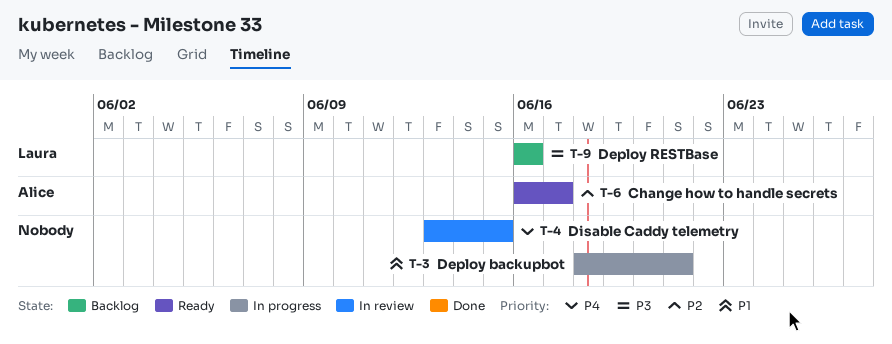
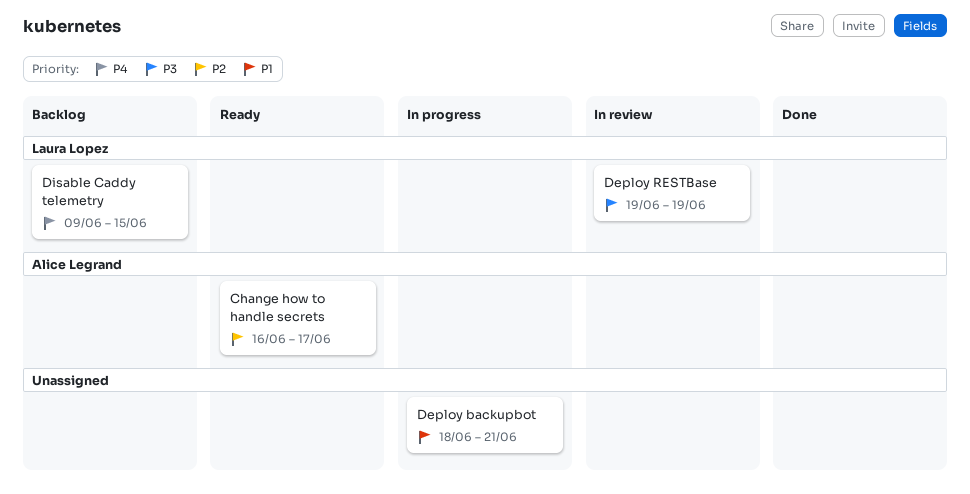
Deploy RESTBase, status: Backlog -> In review
Deploy RESTBase, start: Jun 16 -> Jun 19
Deploy RESTBase, due: Jun 16 -> Jun 19
Disable Caddy telemetry, status: In review -> Backlog
Disable Caddy telemetry, owner: none -> Laura Lopez
Disable Caddy telemetry, start: Jun 13 -> Jun 9

